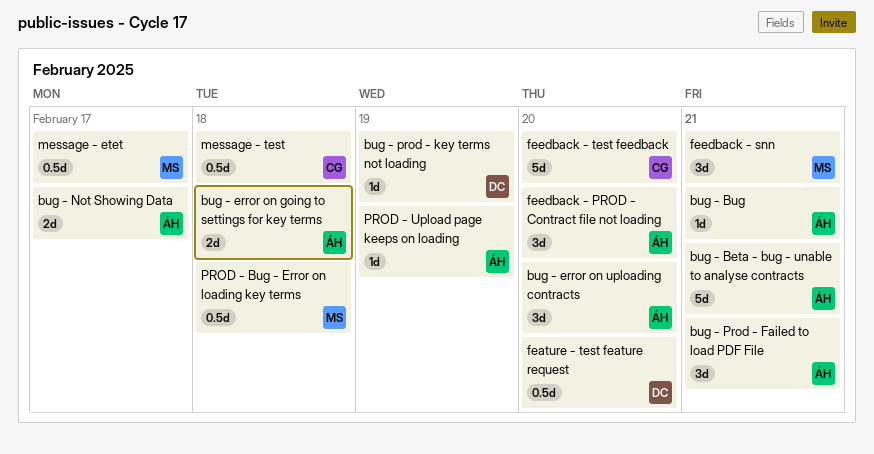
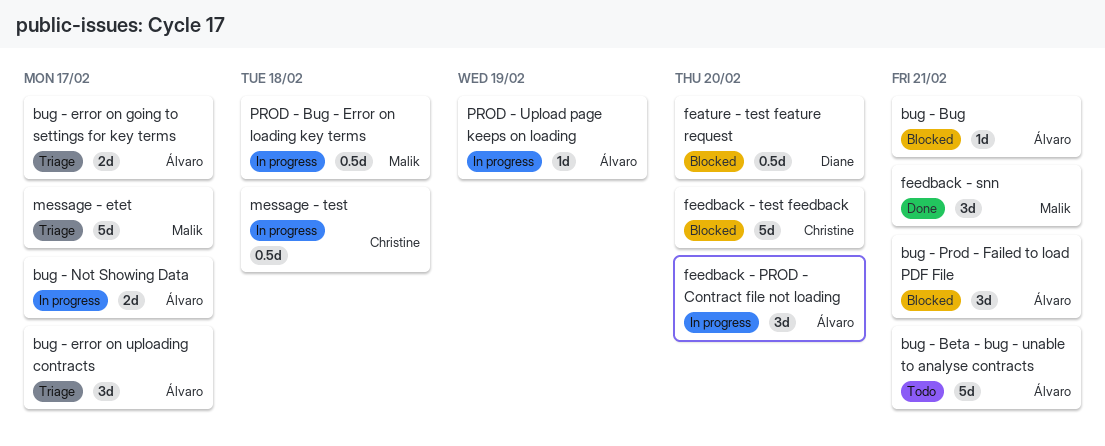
bug - error on going to settings for key terms, due: Feb 18 -> Feb 17
bug - error on uploading contracts, due: Feb 20 -> Feb 17
bug - prod - key terms not loading: present -> none
message - etet, estimate: 0.5d -> 5d

